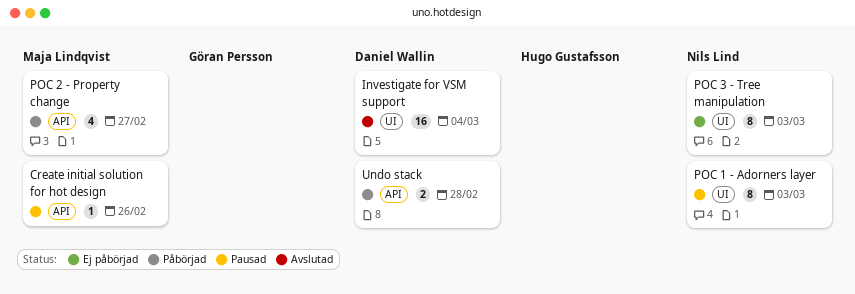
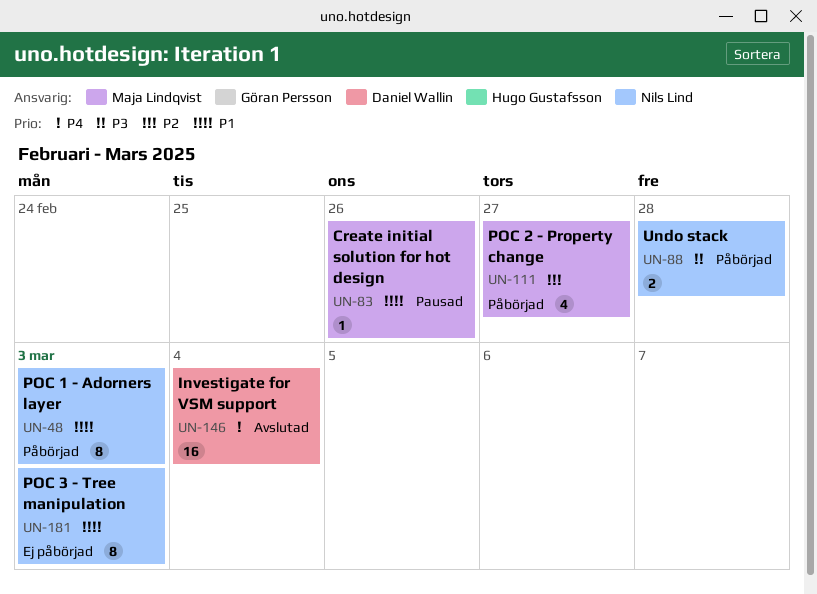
POC 1 - Adorners layer, status: Pausad -> Påbörjad
Undo stack, owner: Daniel Wallin -> Nils Lind

